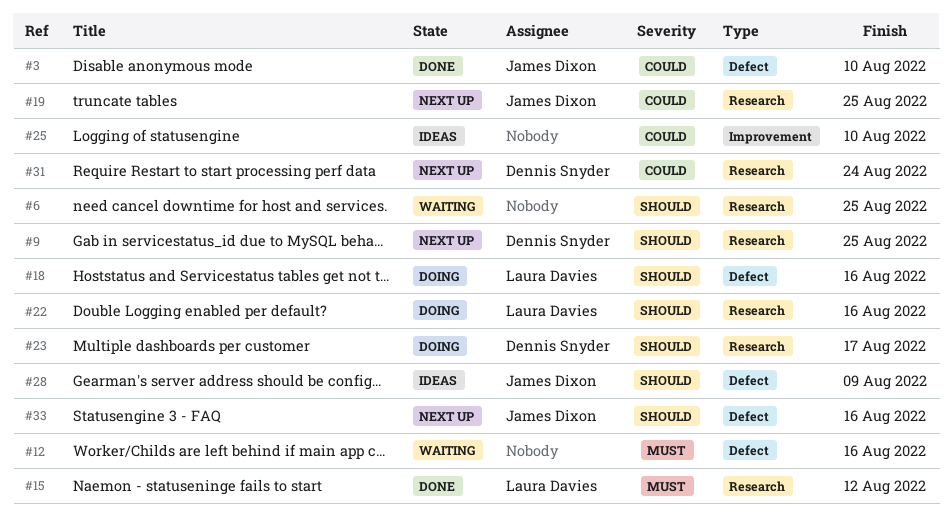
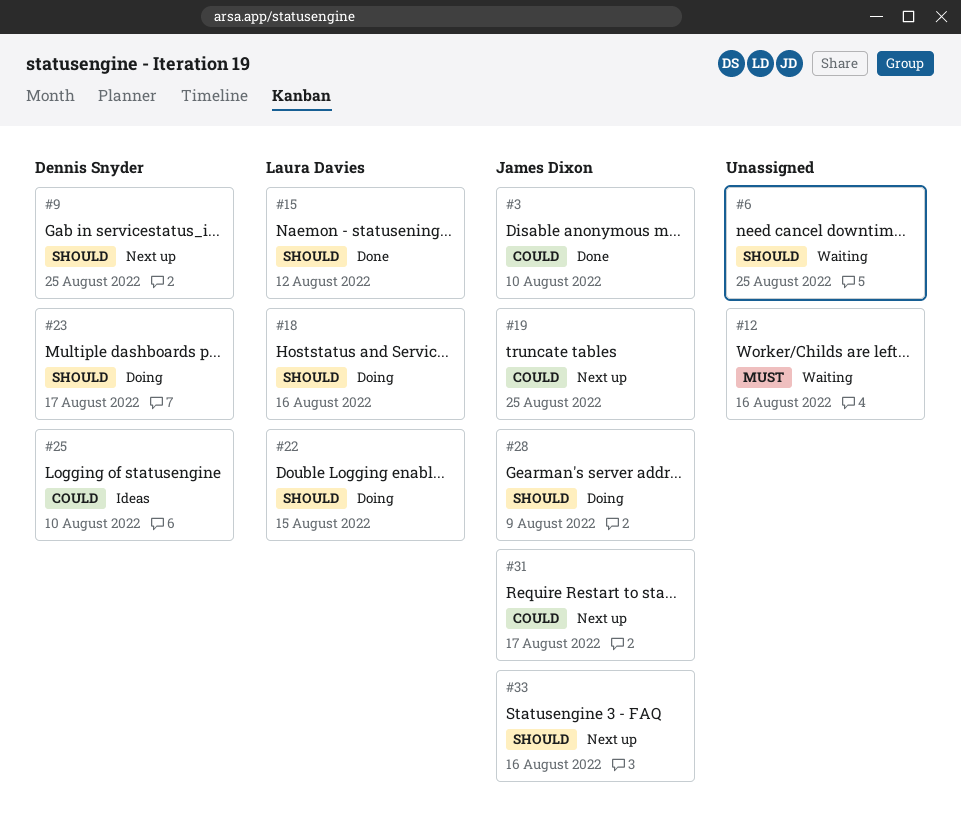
#15, priority: Must -> Should
#22, due: Aug 16 -> Aug 15
#25, owner: none -> Dennis Snyder
#28, status: Ideas -> Doing
#31, owner: Dennis Snyder -> James Dixon
#31, due: Aug 24 -> Aug 17

